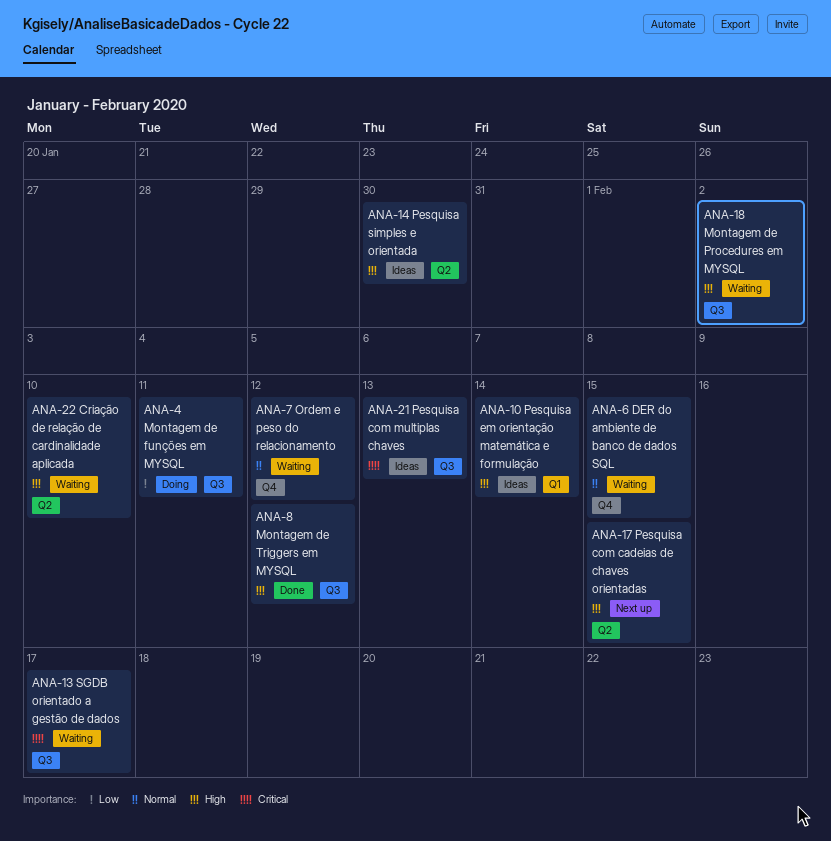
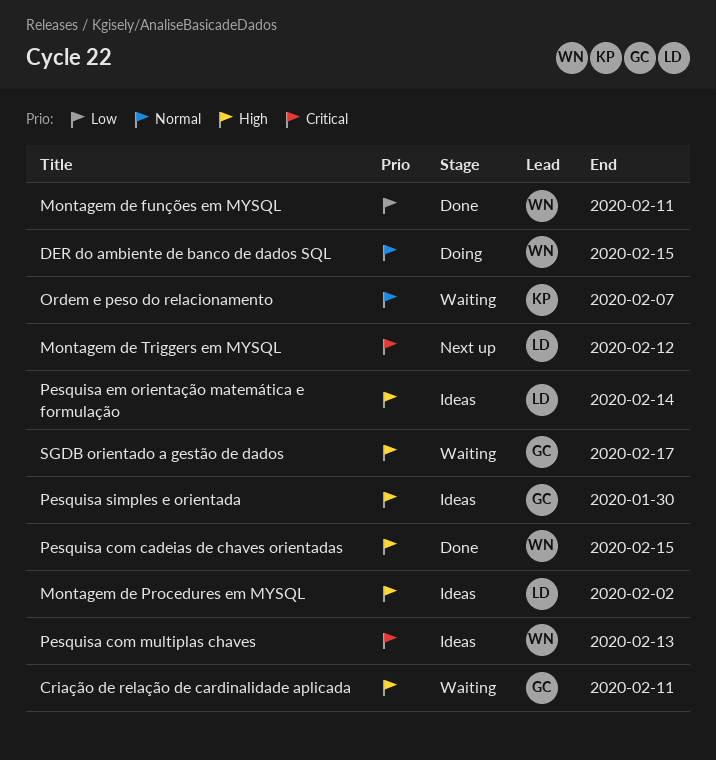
Criação de relação de cardinalidade aplicada, due: Feb 10 -> Feb 11
DER do ambiente de banco de dados SQL, status: Waiting -> Doing
Montagem de funções em MYSQL, status: Doing -> Done
Montagem de Procedures em MYSQL, status: Waiting -> Ideas
Montagem de Triggers em MYSQL, status: Done -> Next up
Montagem de Triggers em MYSQL, priority: High -> Critical
Ordem e peso do relacionamento, due: Feb 12 -> Feb 7
Pesquisa com cadeias de chaves orientadas, status: Next up -> Done
SGDB orientado a gestão de dados, priority: Critical -> High

